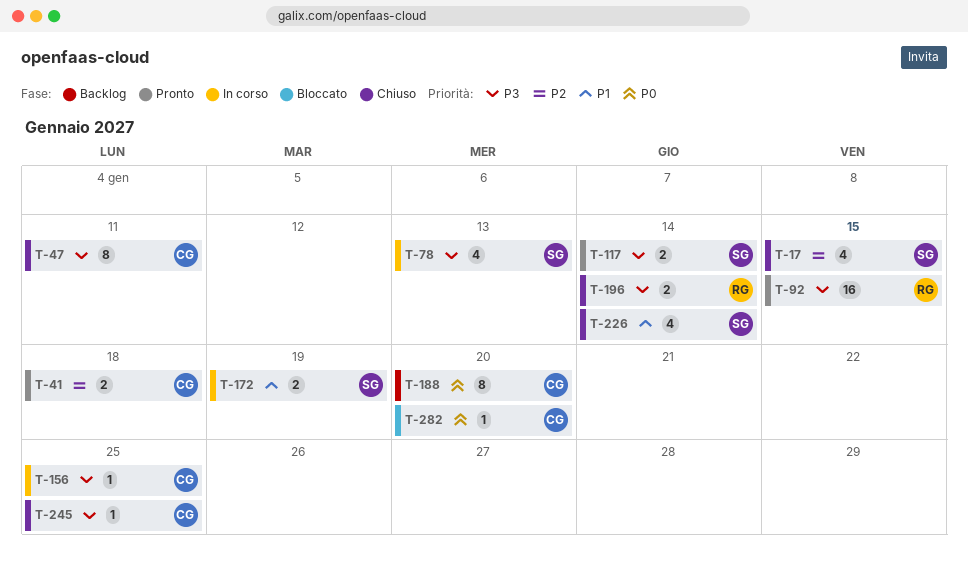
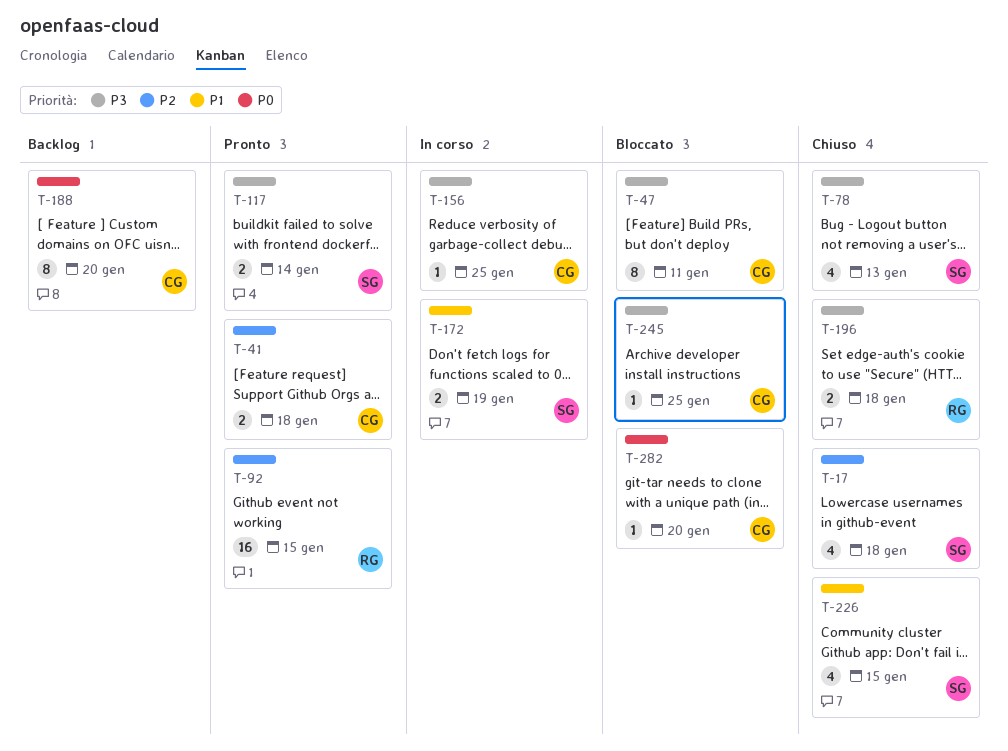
T-17, due: Jan 15 -> Jan 18
T-47, status: Chiuso -> Bloccato
T-78, status: In corso -> Chiuso
T-92, priority: P3 -> P2
T-196, due: Jan 14 -> Jan 18
T-226, due: Jan 14 -> Jan 15
T-245, status: Chiuso -> Bloccato

